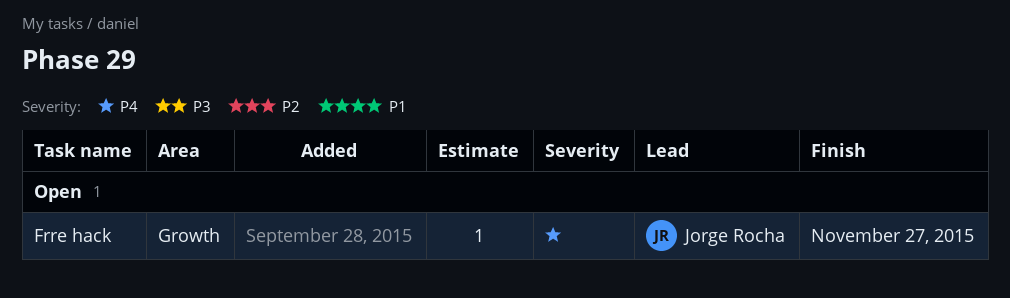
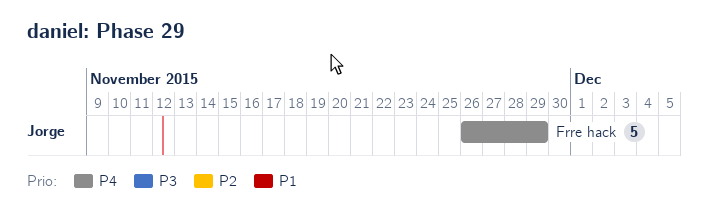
Frre hack, estimate: 1 -> 5
Frre hack, due: Nov 27 -> Nov 29

